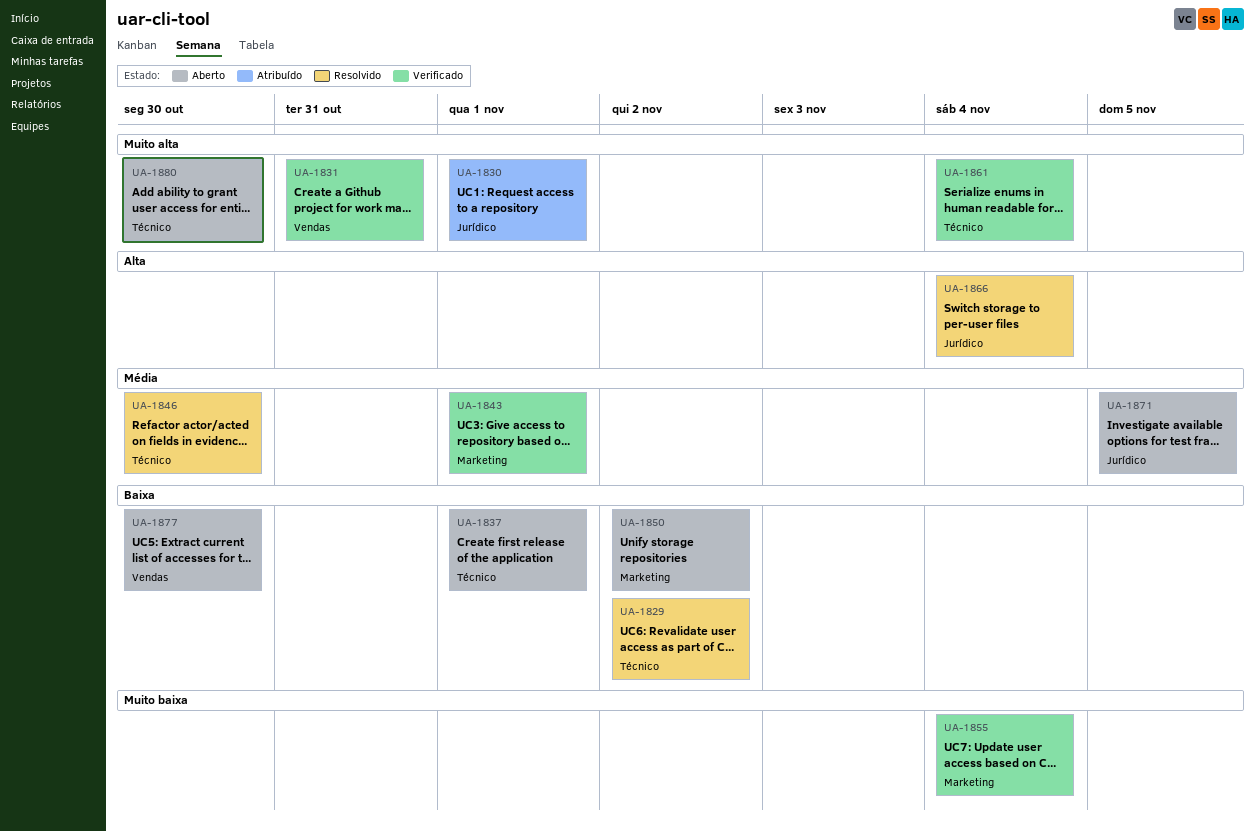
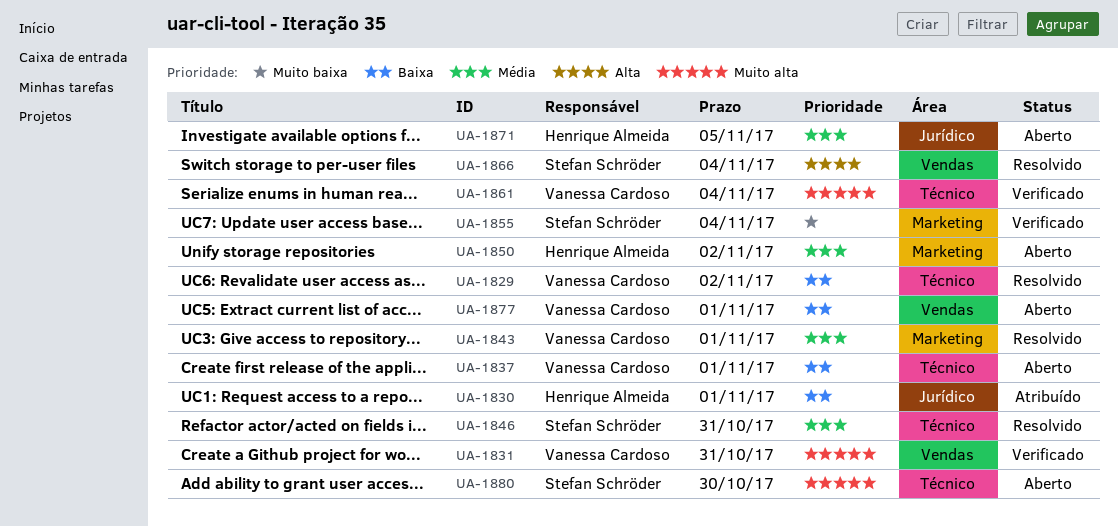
UA-1830, priority: Muito alta -> Baixa
UA-1843, status: Verificado -> Resolvido
UA-1846, due: Oct 30 -> Oct 31
UA-1850, priority: Baixa -> Média
UA-1866, label: Jurídico -> Vendas
UA-1877, due: Oct 30 -> Nov 1

